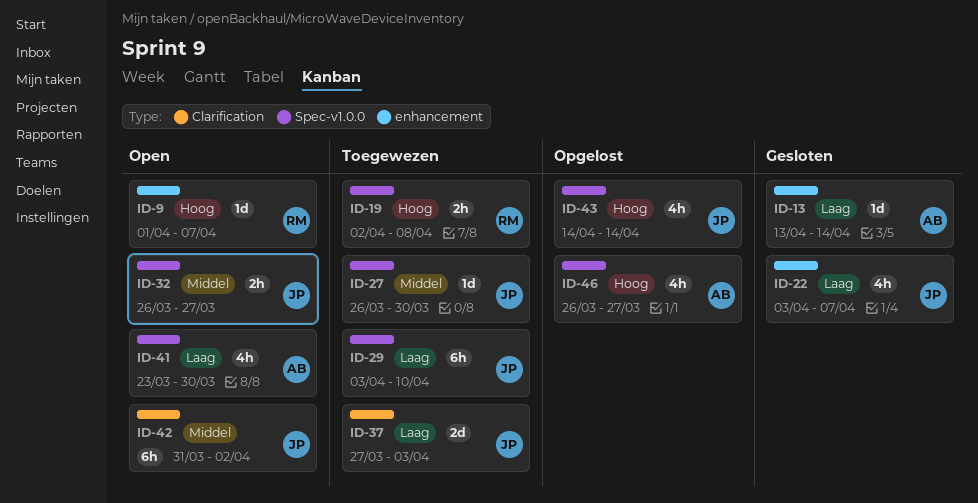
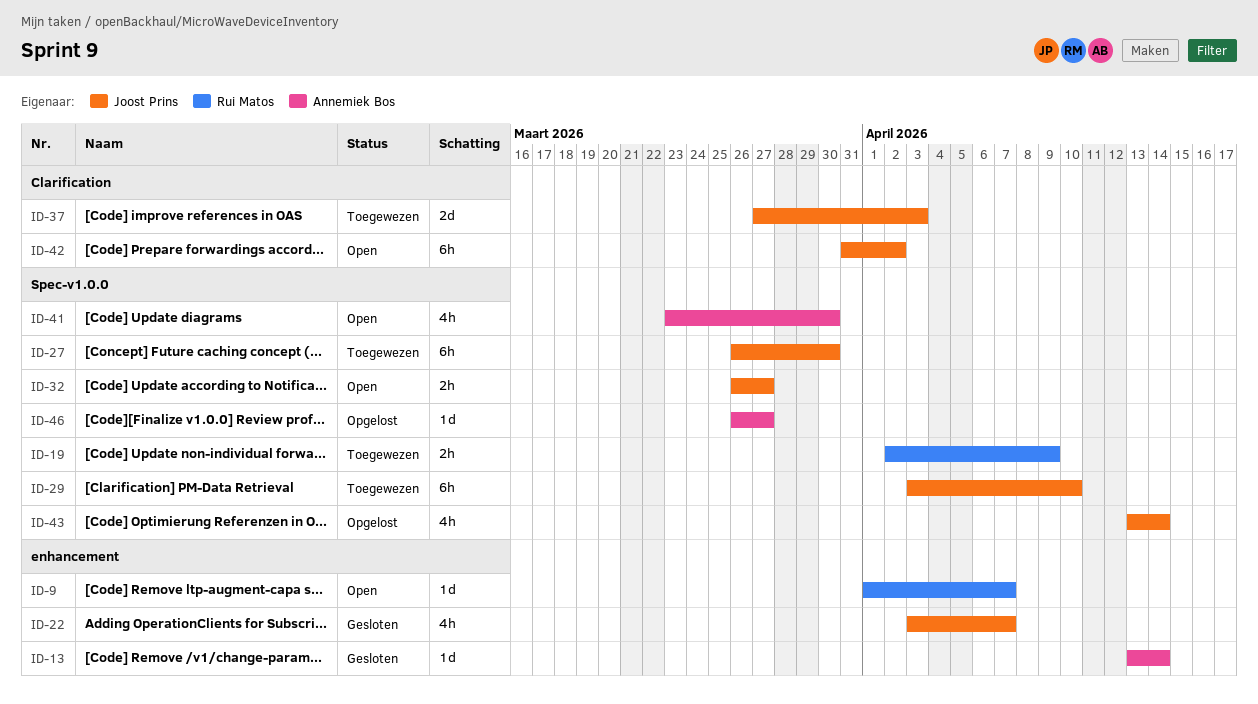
ID-19, due: Apr 8 -> Apr 9
ID-27, estimate: 1d -> 6h
ID-43, start: Apr 14 -> Apr 13
ID-46, estimate: 4h -> 1d

